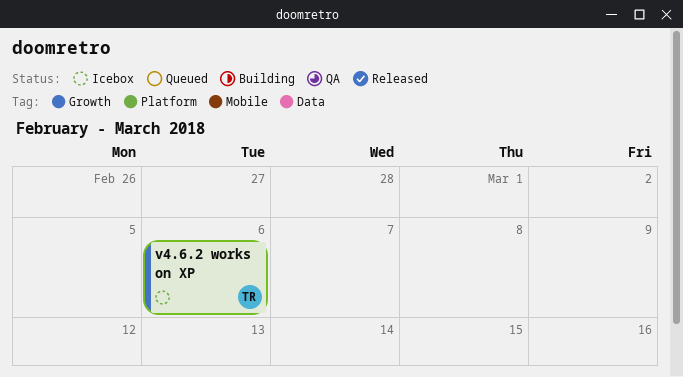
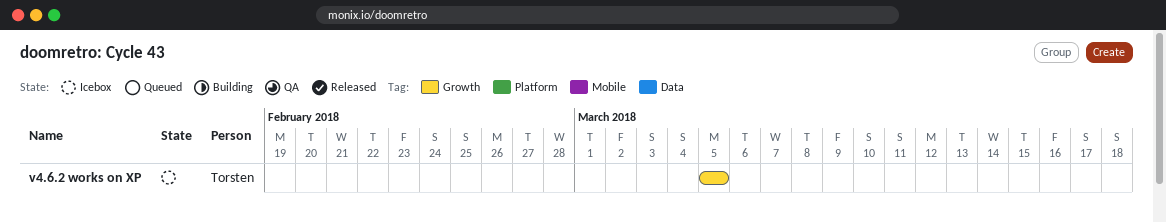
v4.6.2 works on XP, due: Mar 6 -> Mar 5

